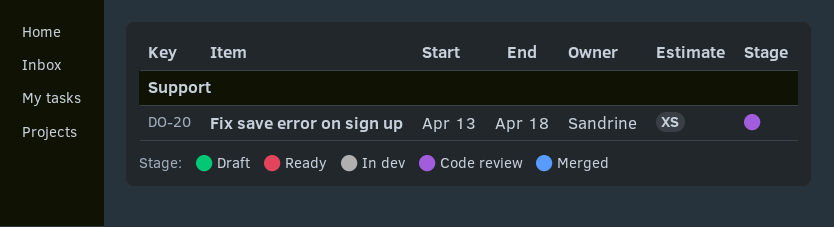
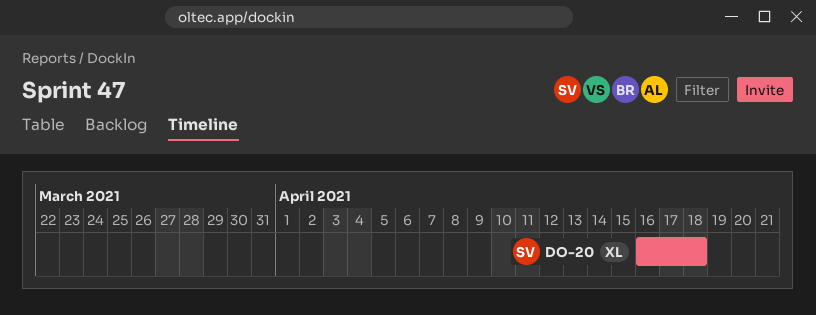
DO-20, estimate: XS -> XL
DO-20, start: Apr 13 -> Apr 16

